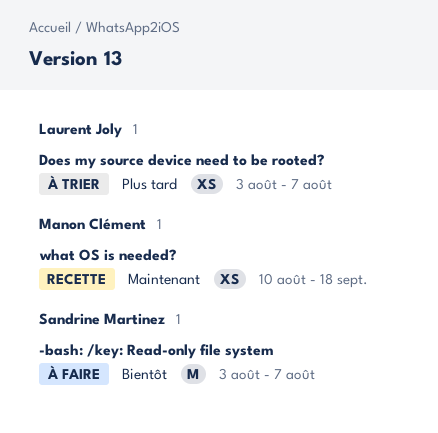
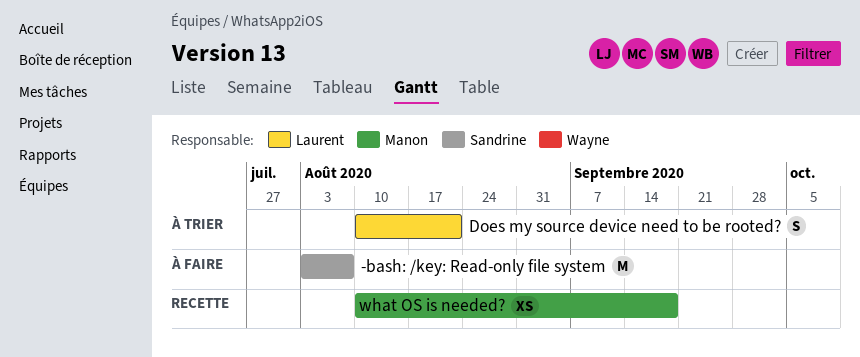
Does my source device need to be rooted?, estimate: XS -> S
Does my source device need to be rooted?, start: Aug 3 -> Aug 10
Does my source device need to be rooted?, due: Aug 7 -> Aug 21

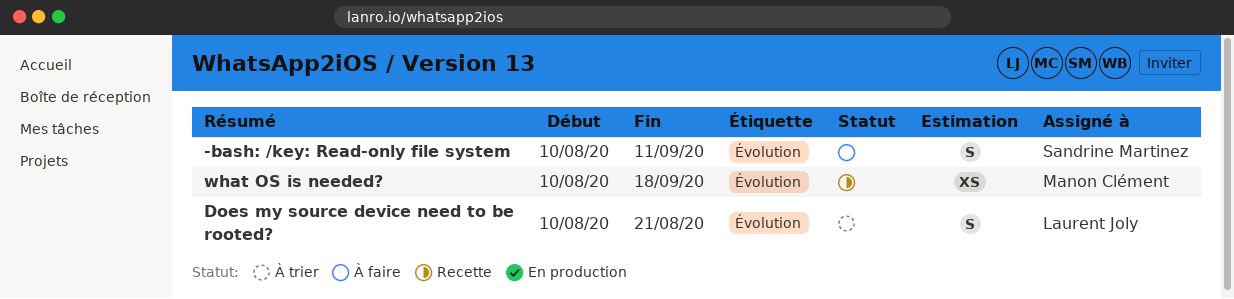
-bash: /key: Read-only file system, estimate: M -> S
-bash: /key: Read-only file system, start: Aug 3 -> Aug 10
-bash: /key: Read-only file system, due: Aug 7 -> Sep 11

